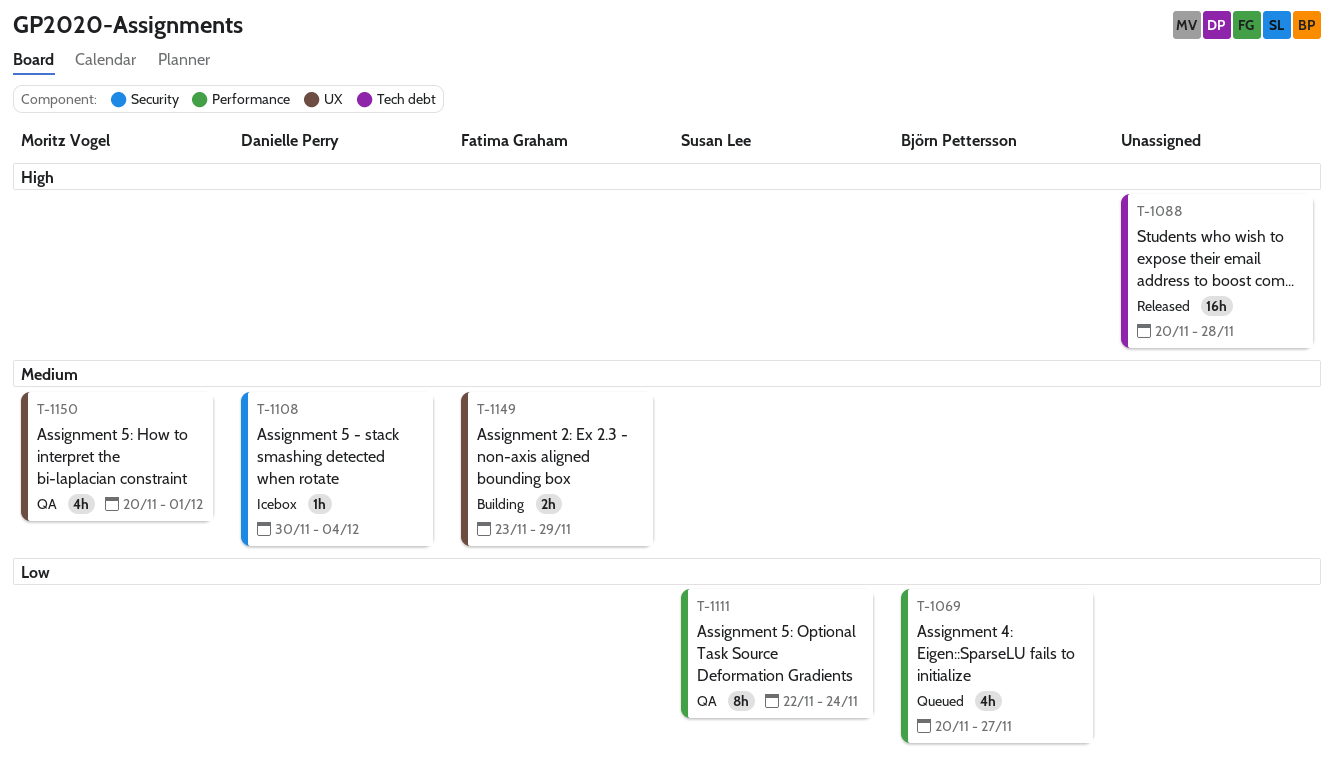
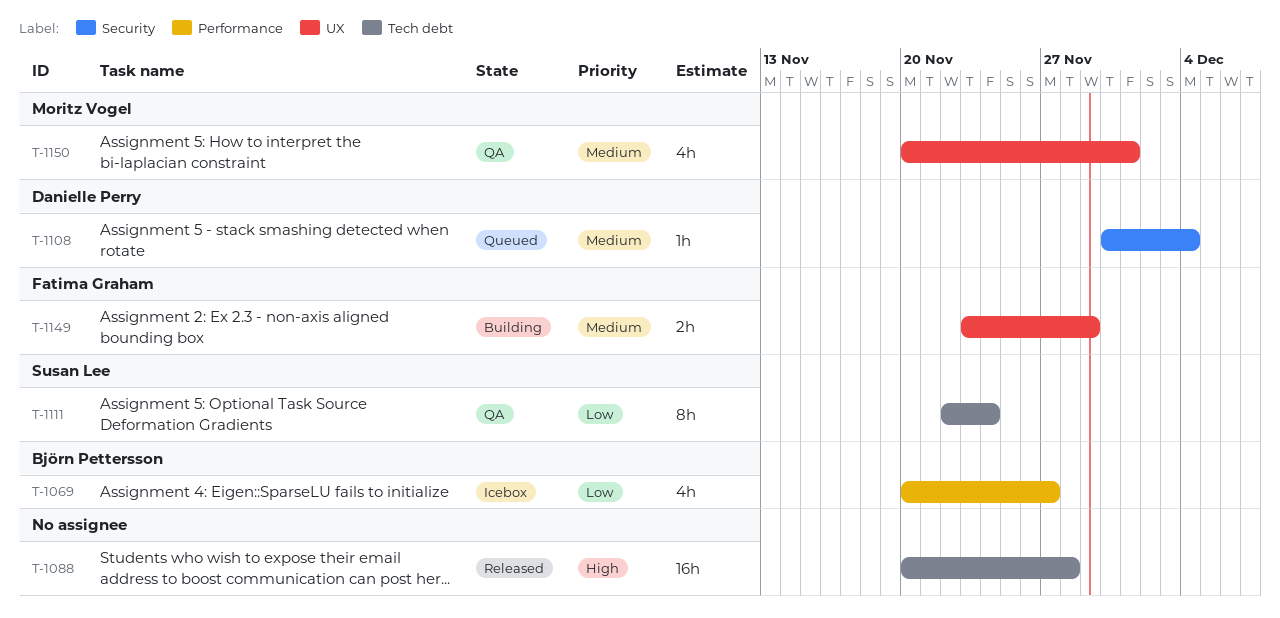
T-1069, status: Queued -> Icebox
T-1108, status: Icebox -> Queued
T-1111, label: Performance -> Tech debt

